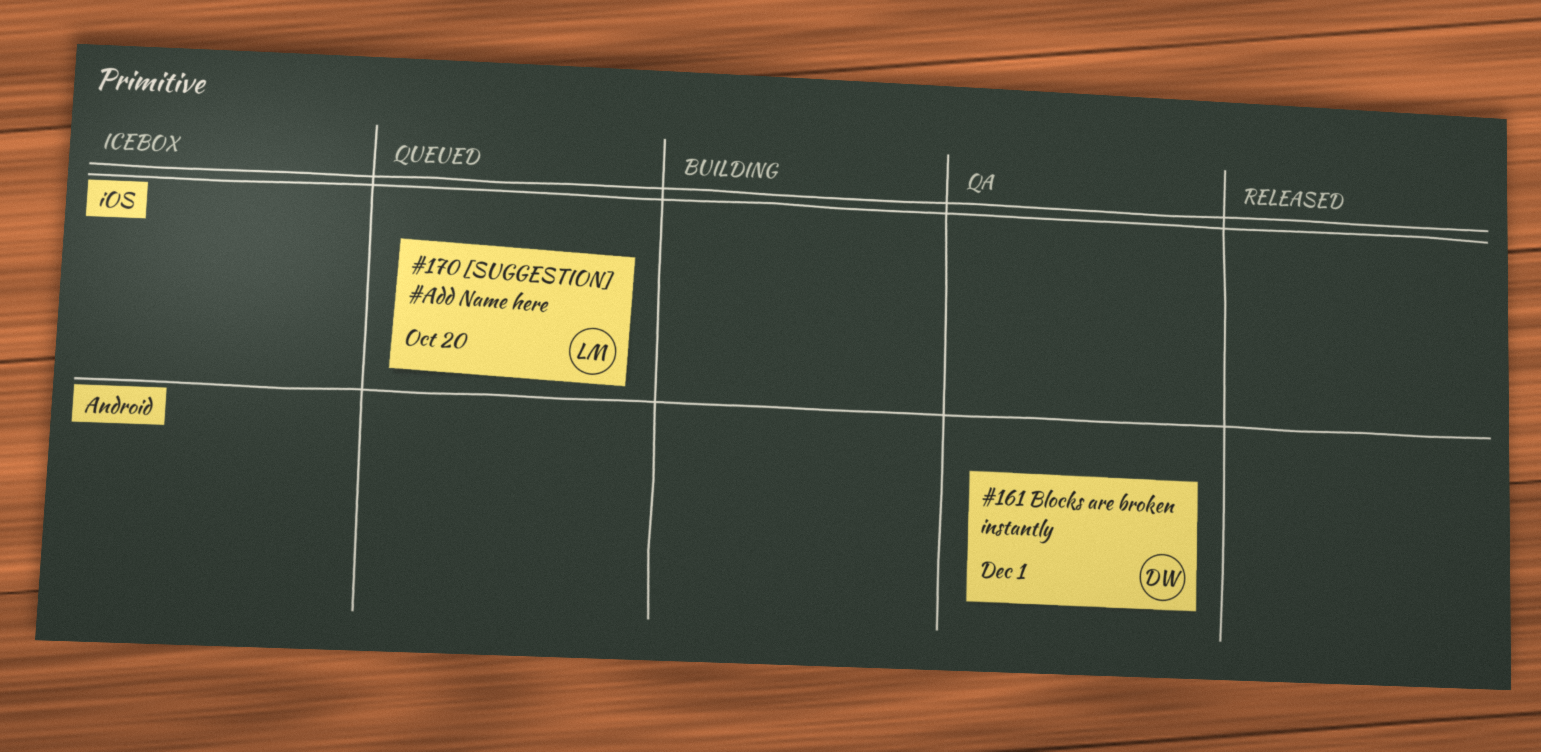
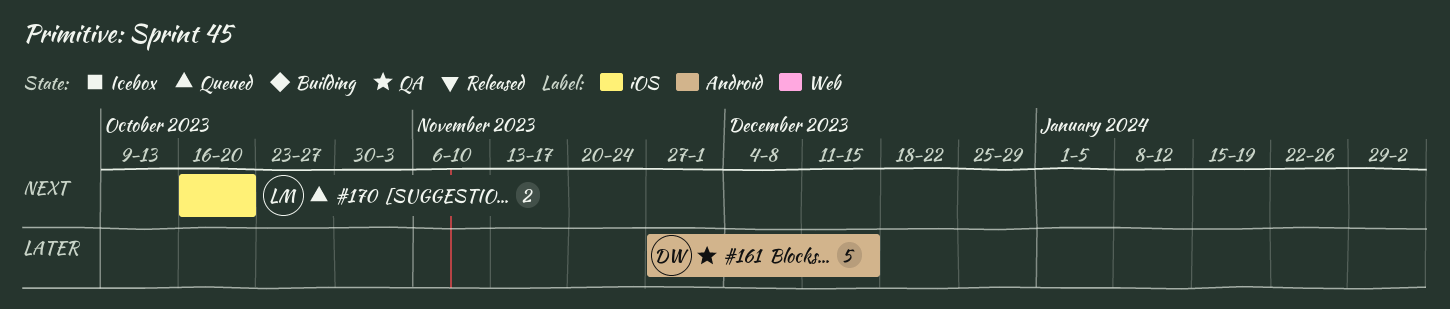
#161, due: Dec 1 -> Dec 15

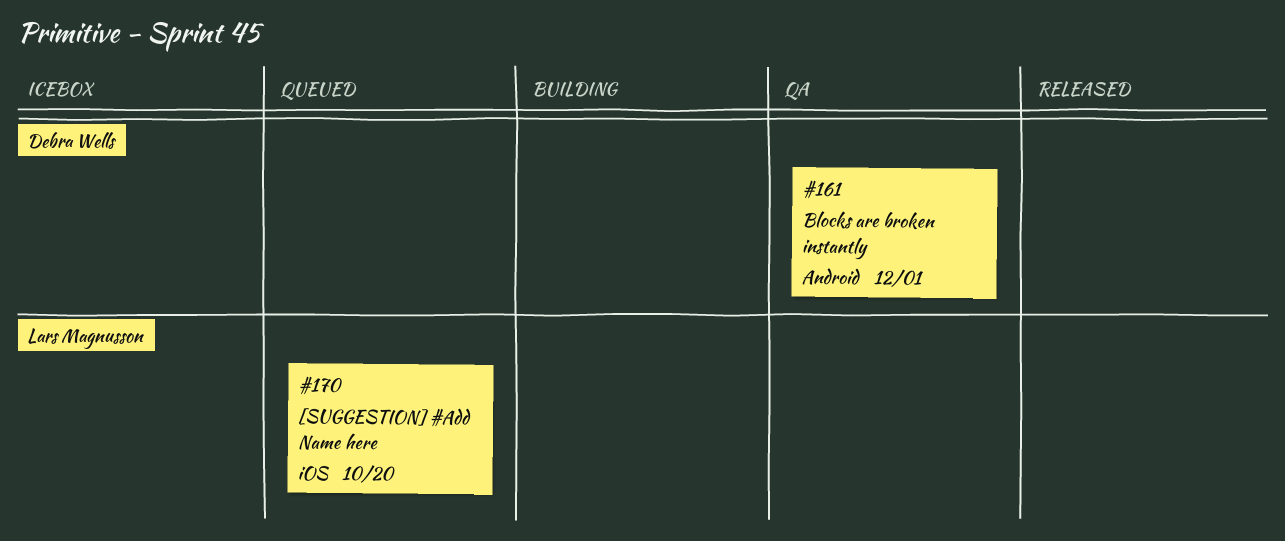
#161, due: Dec 15 -> Dec 1

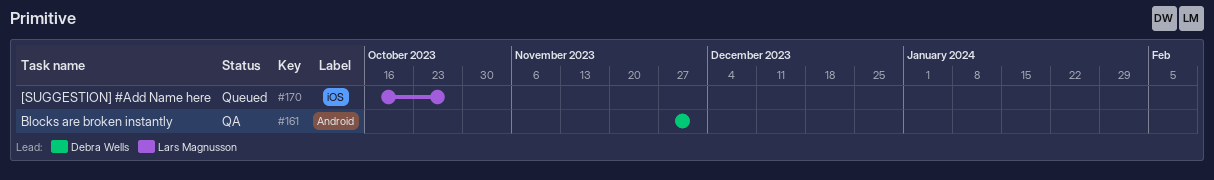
#170, due: Oct 20 -> Oct 27

